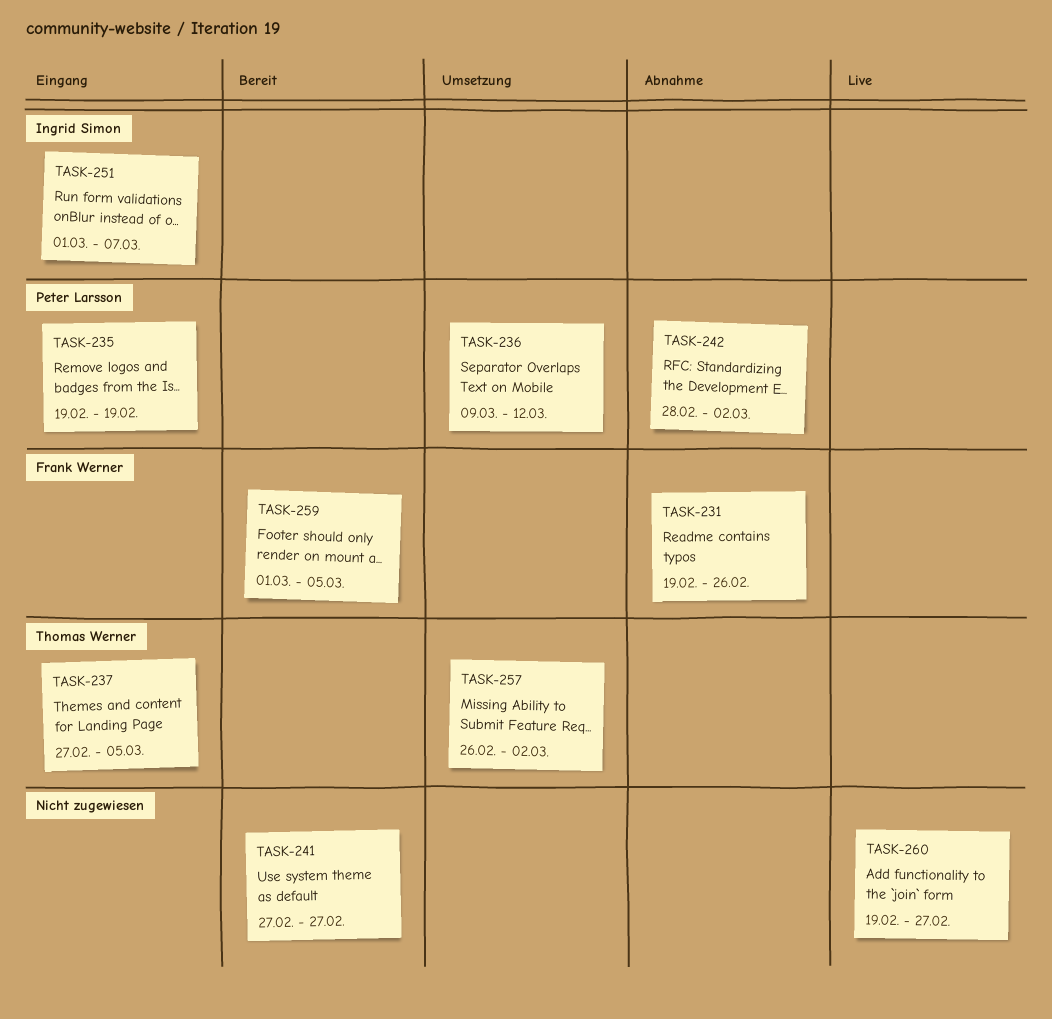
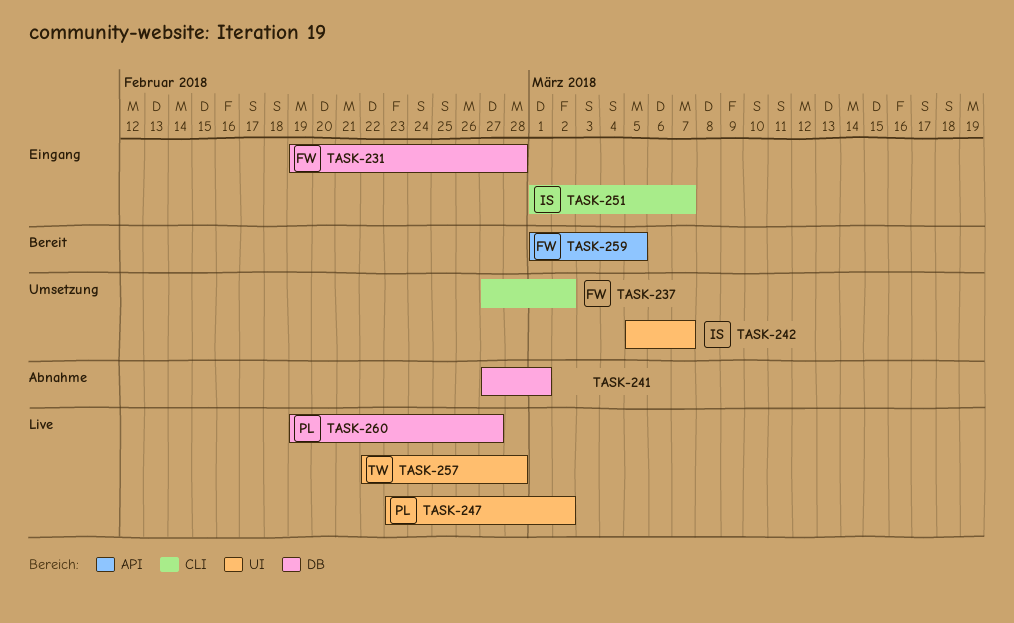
TASK-231, status: Abnahme -> Eingang
TASK-231, due: Feb 26 -> Feb 28
TASK-235: present -> none
TASK-236: present -> none
TASK-237, status: Eingang -> Umsetzung
TASK-237, owner: Thomas Werner -> Frank Werner
TASK-237, due: Mar 5 -> Mar 2
TASK-241, status: Bereit -> Abnahme
TASK-241, due: Feb 27 -> Mar 1
TASK-242, status: Abnahme -> Umsetzung
TASK-242, owner: Peter Larsson -> Ingrid Simon
TASK-242, start: Feb 28 -> Mar 5
TASK-242, due: Mar 2 -> Mar 7
TASK-247: none -> present
TASK-257, status: Umsetzung -> Live
TASK-257, start: Feb 26 -> Feb 22
TASK-257, due: Mar 2 -> Feb 28
TASK-260, owner: none -> Peter Larsson

